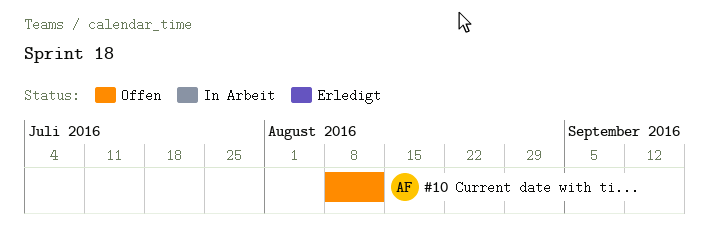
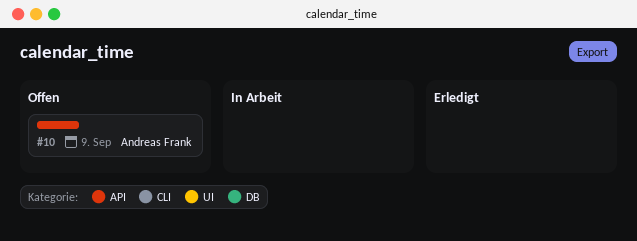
#10, due: Aug 12 -> Sep 9

